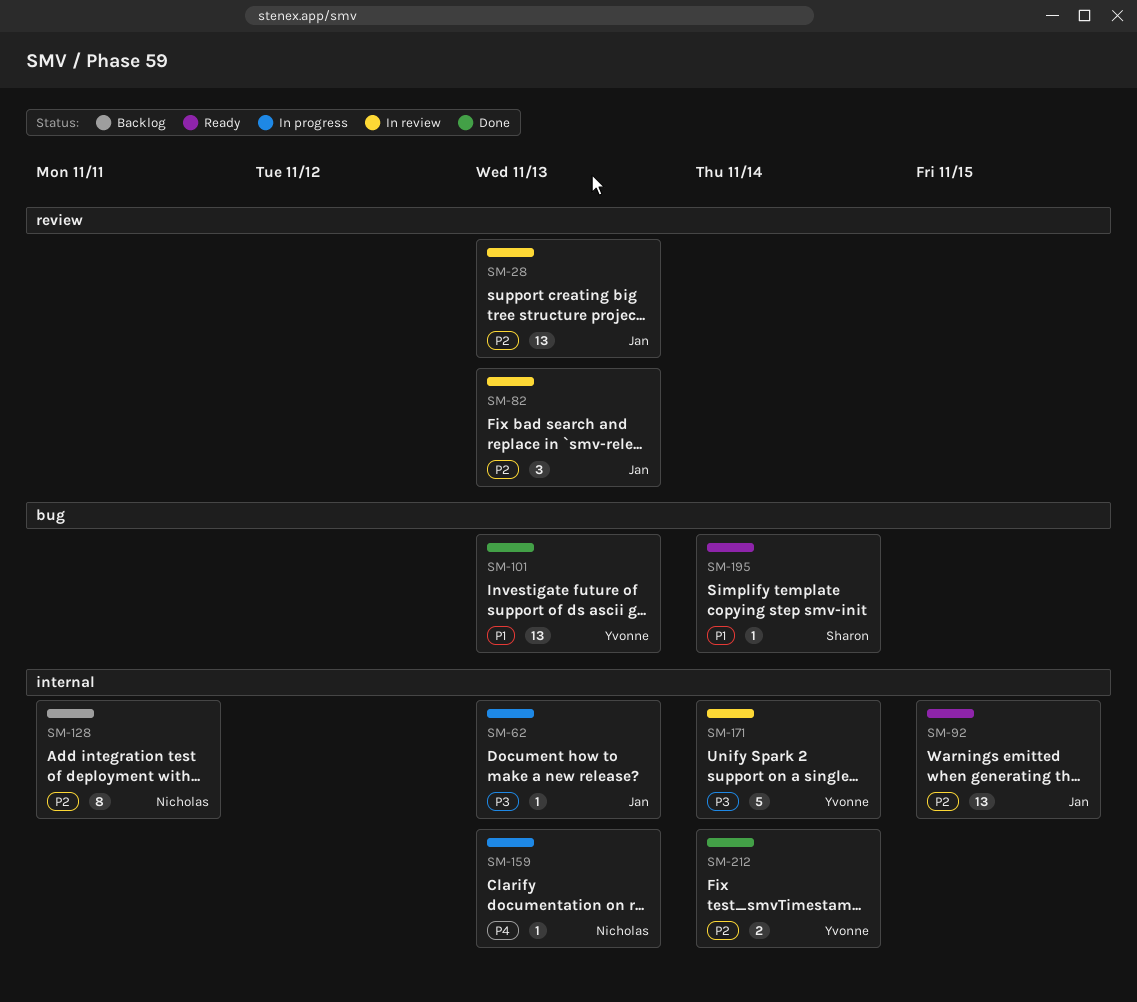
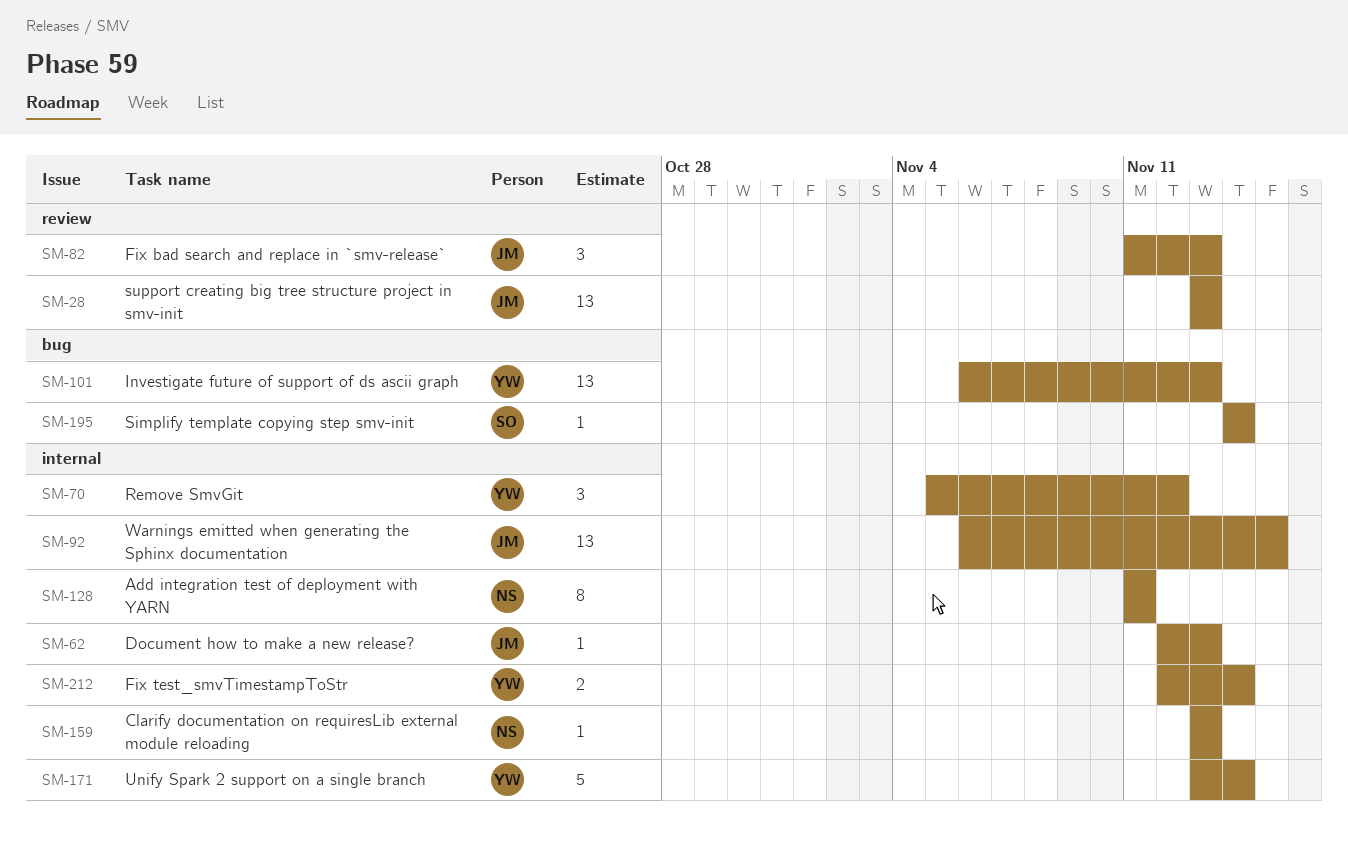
SM-70: none -> present

